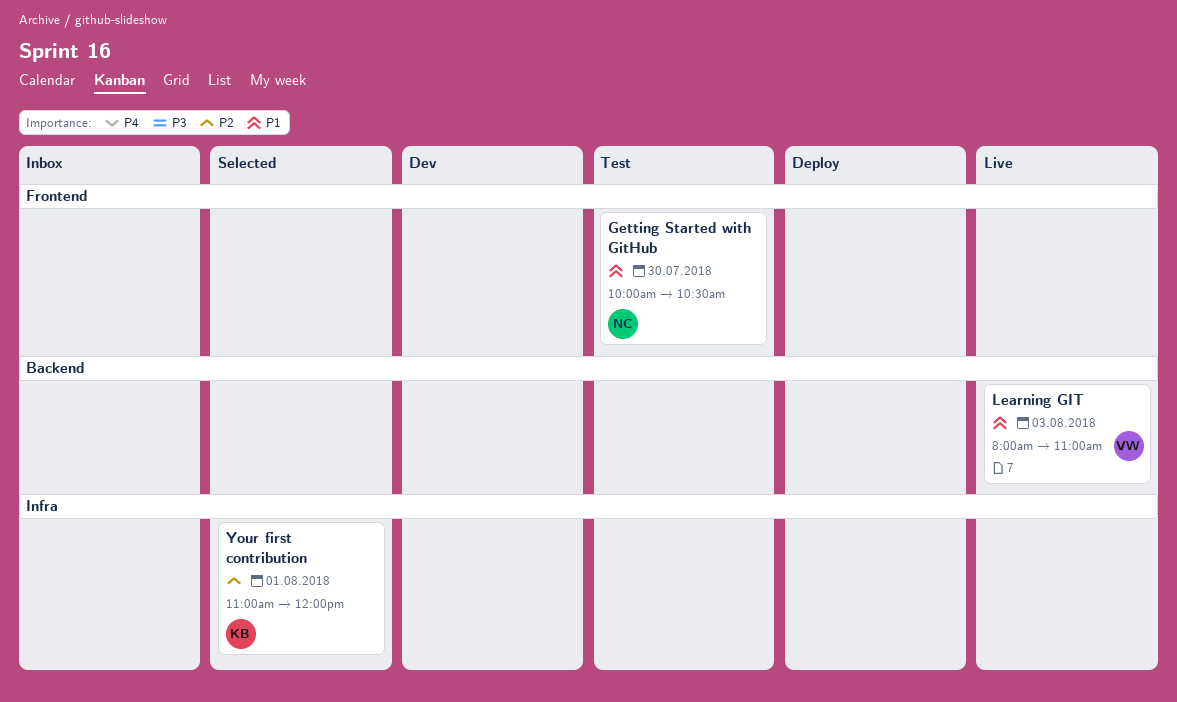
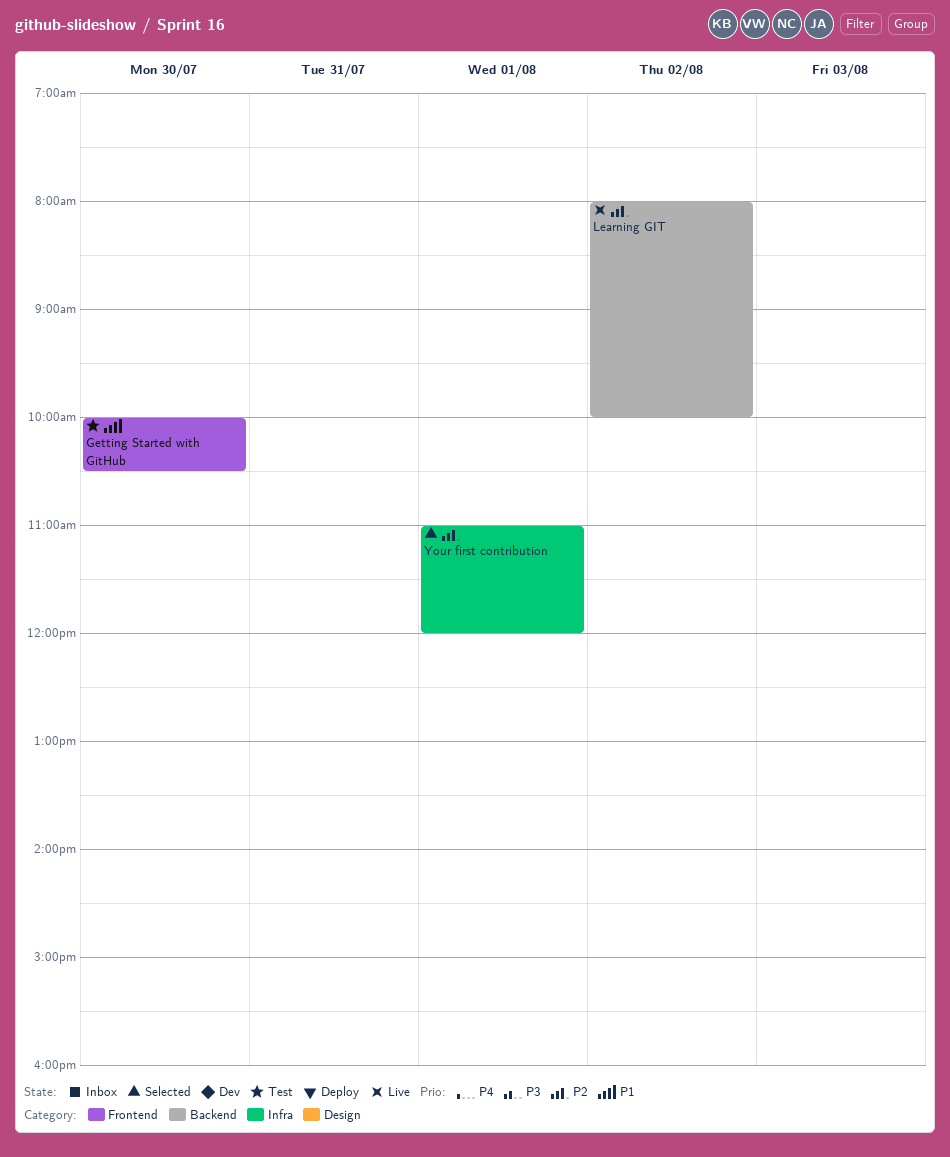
Learning GIT, priority: P1 -> P2
Learning GIT, day: Aug 3 -> Aug 2
Learning GIT, ends: 11:00 -> 10:00

